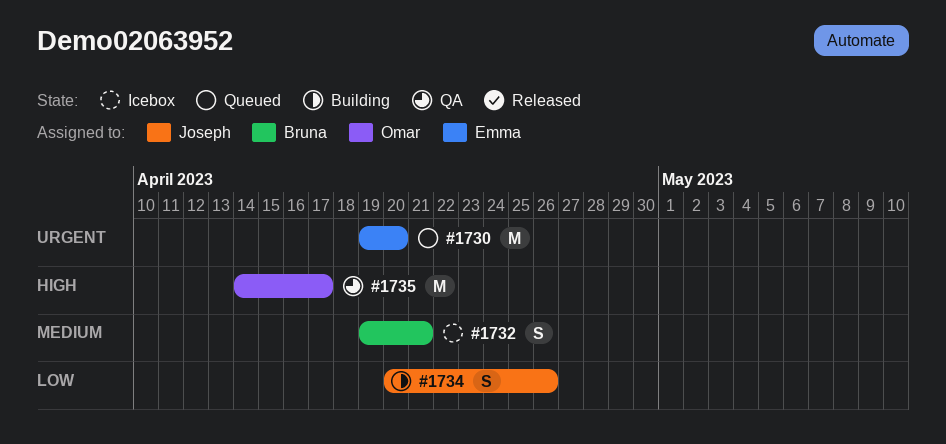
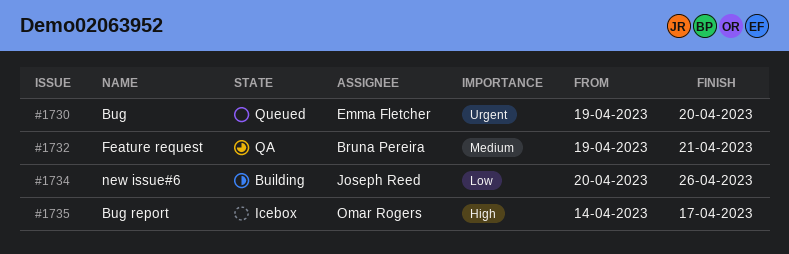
#1732, status: Icebox -> QA
#1735, status: QA -> Icebox

